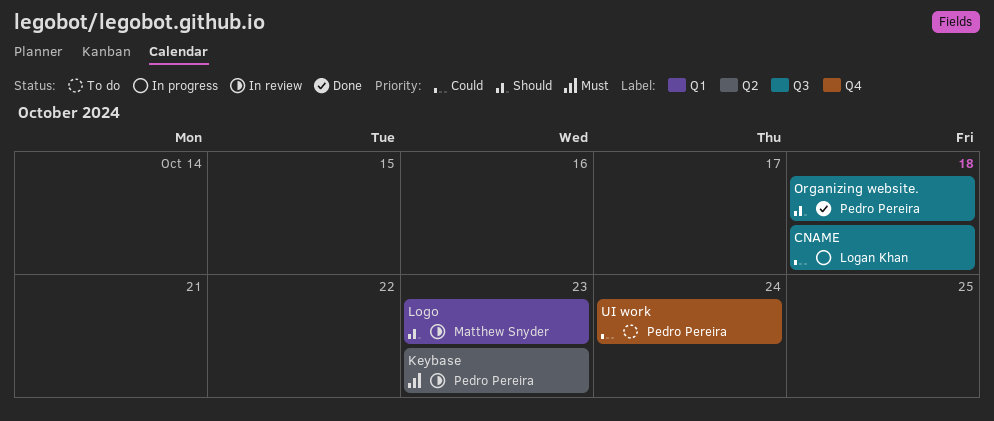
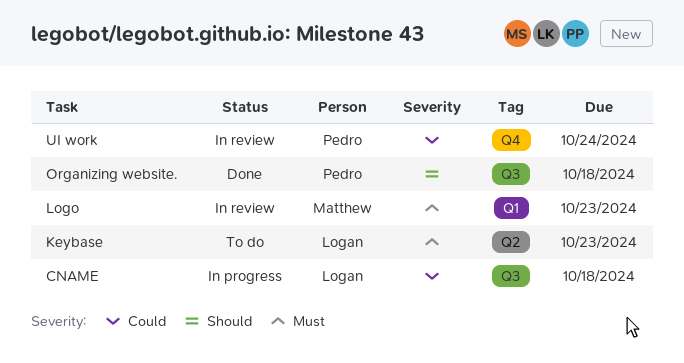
Keybase, status: In review -> To do
Keybase, owner: Pedro Pereira -> Logan Khan
Logo, priority: Should -> Must
UI work, status: To do -> In review

